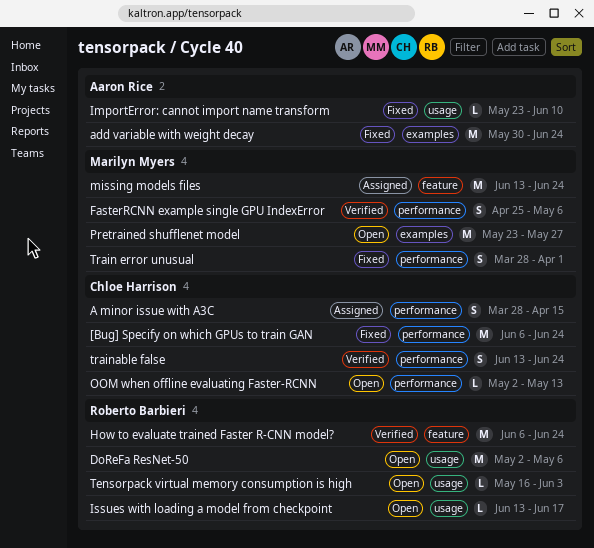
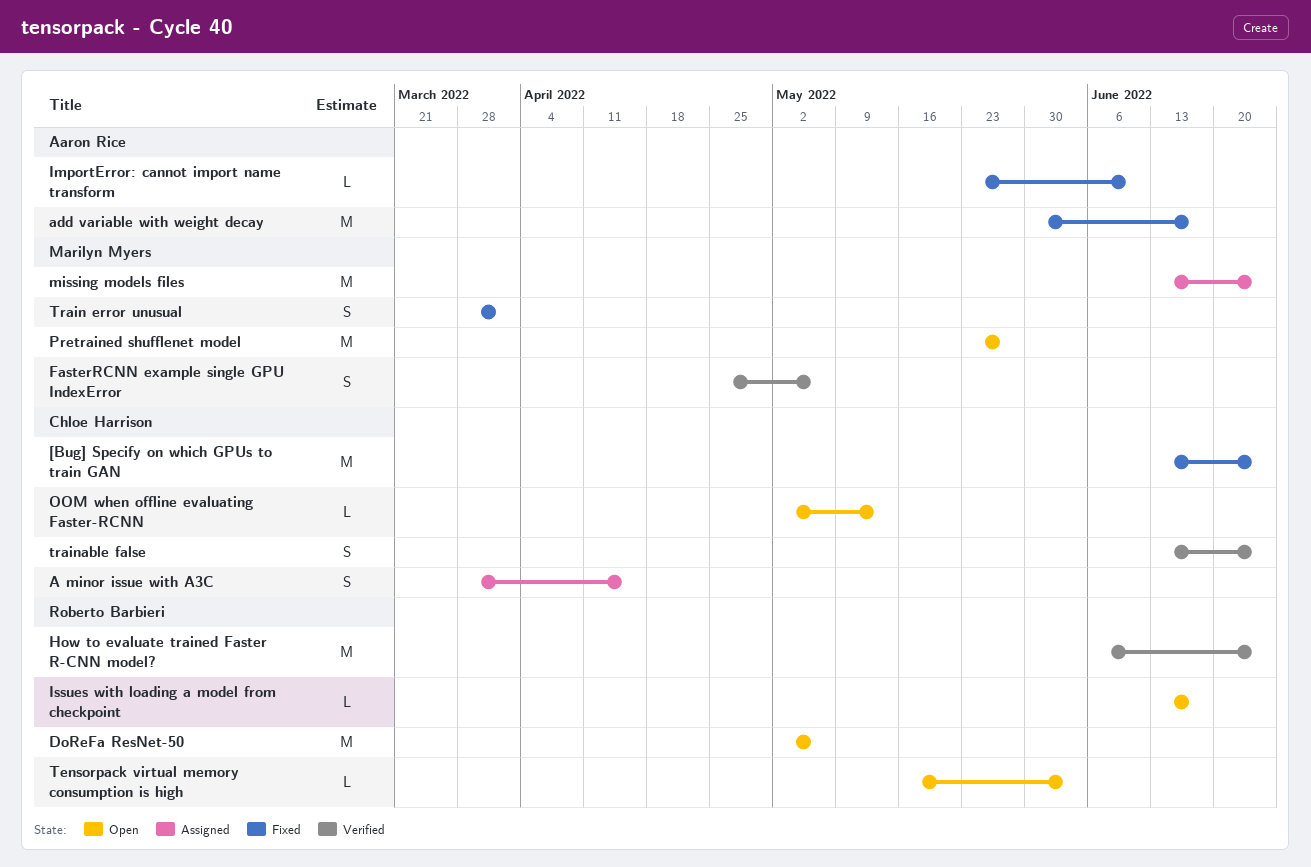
[Bug] Specify on which GPUs to train GAN, start: Jun 6 -> Jun 13
add variable with weight decay, due: Jun 24 -> Jun 17

